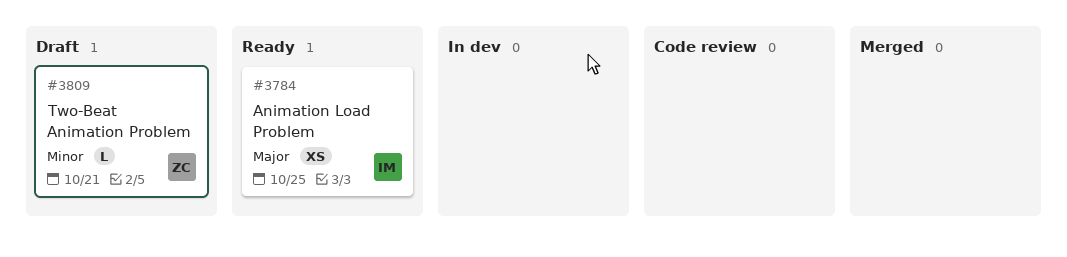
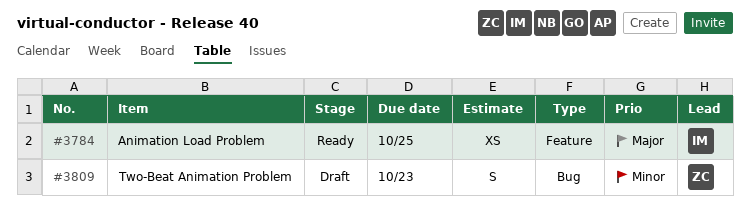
#3809, estimate: L -> S
#3809, due: Oct 21 -> Oct 23

